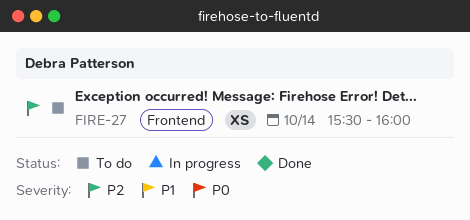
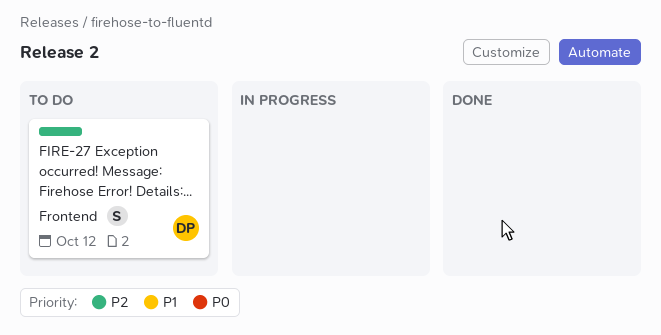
FIRE-27, estimate: XS -> S
FIRE-27, day: Oct 14 -> Oct 12

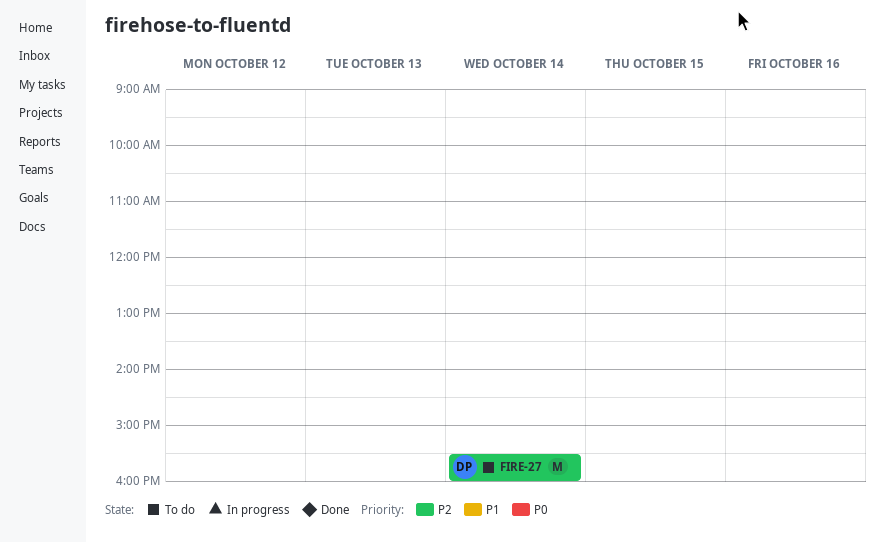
FIRE-27, estimate: S -> M
FIRE-27, day: Oct 12 -> Oct 14

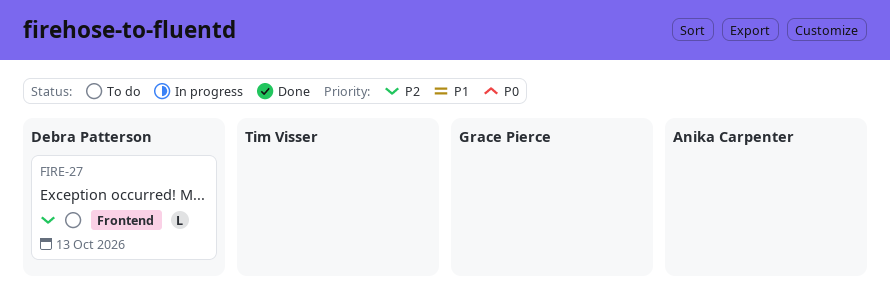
FIRE-27, estimate: M -> L
FIRE-27, day: Oct 14 -> Oct 13

